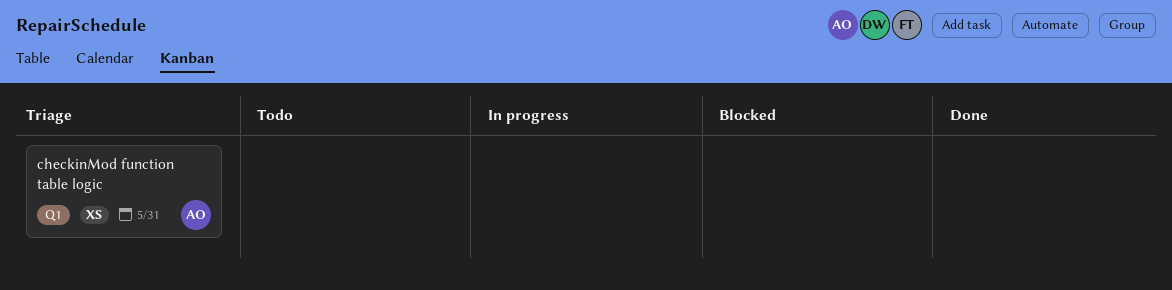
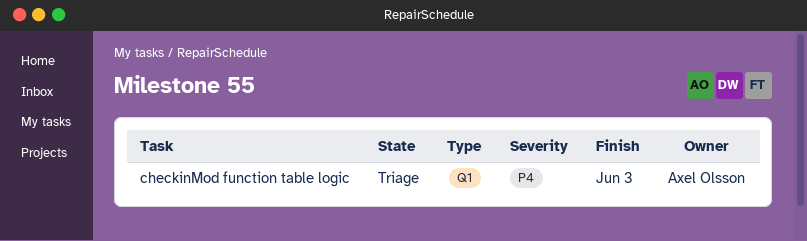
checkinMod function table logic, due: May 31 -> Jun 3

